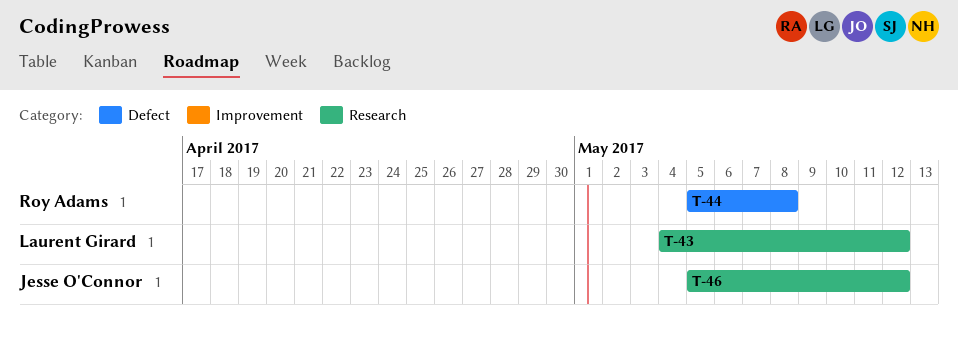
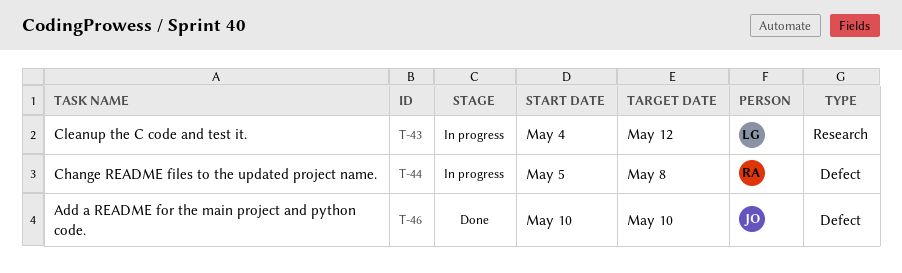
T-46, label: Research -> Defect
T-46, start: May 5 -> May 10
T-46, due: May 12 -> May 10

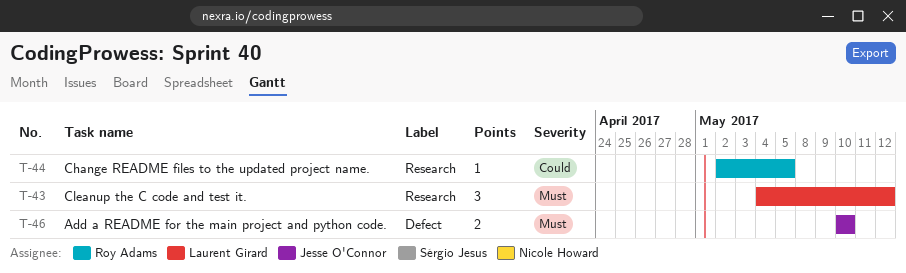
T-44, label: Defect -> Research
T-44, start: May 5 -> May 2
T-44, due: May 8 -> May 5

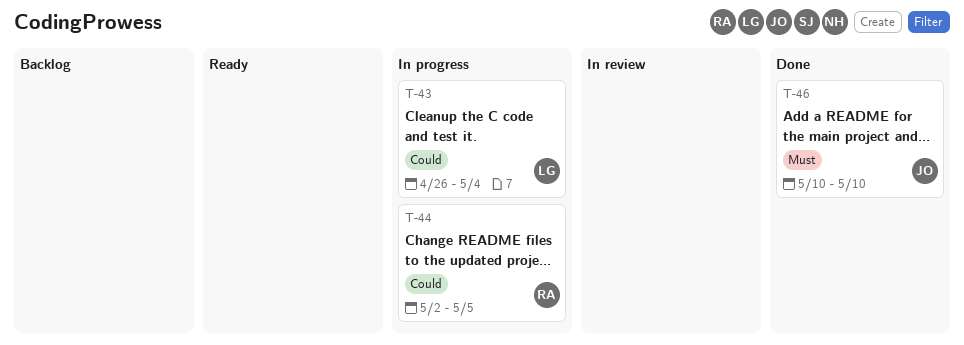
T-43, priority: Must -> Could
T-43, start: May 4 -> Apr 26
T-43, due: May 12 -> May 4

